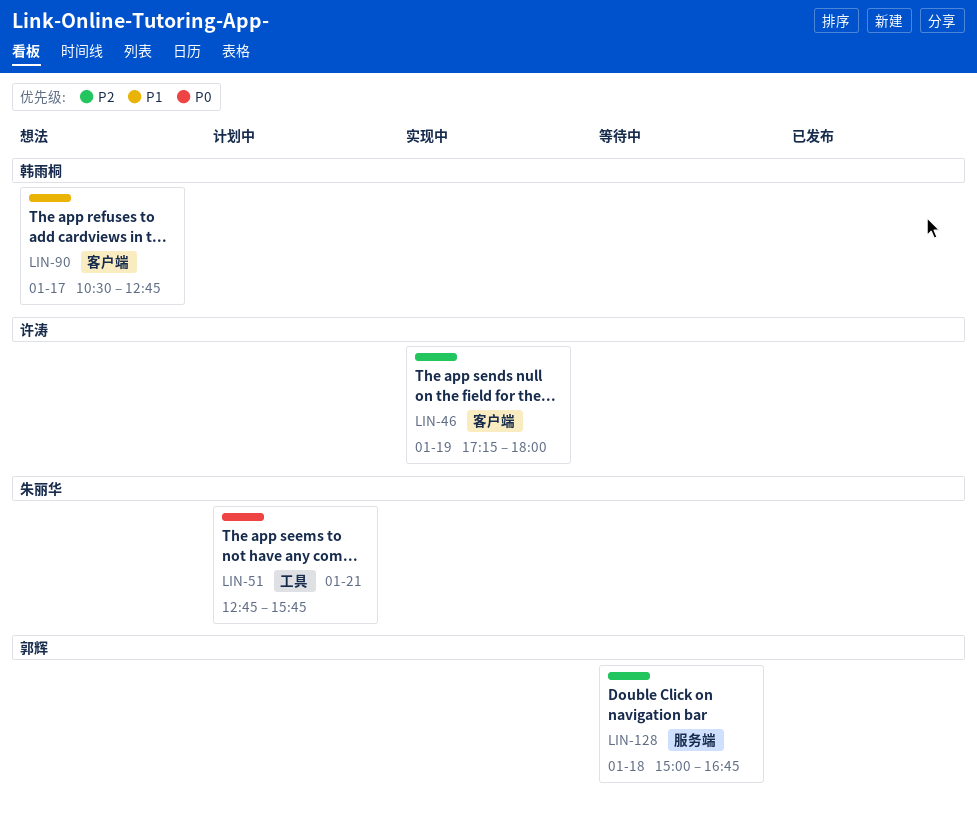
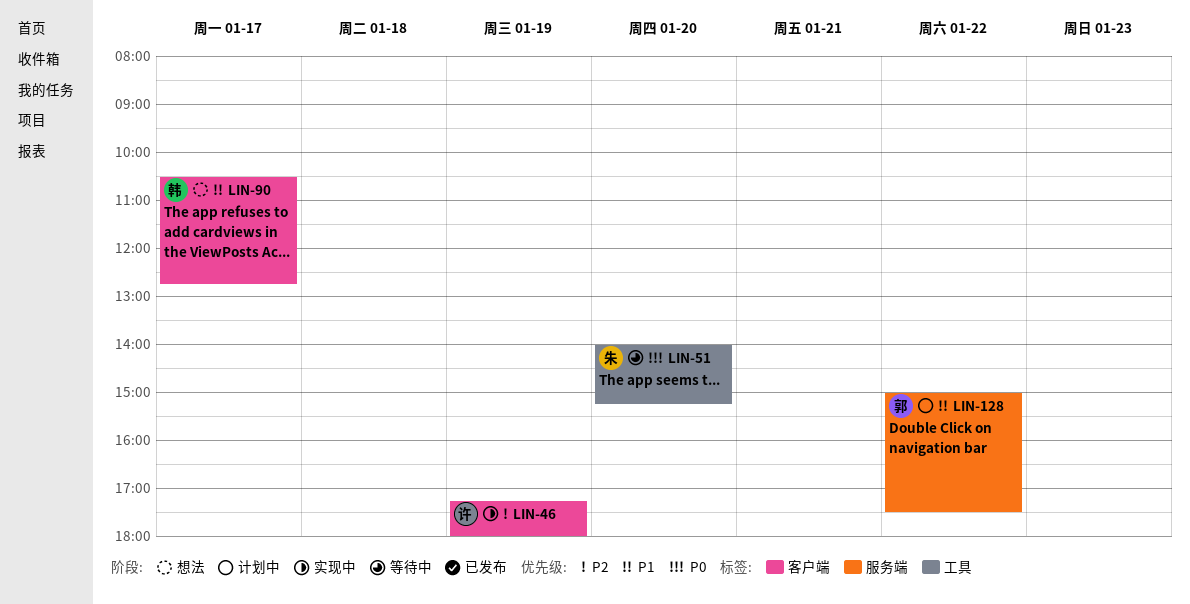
LIN-51, status: 计划中 -> 等待中
LIN-51, day: Jan 21 -> Jan 20
LIN-51, begins: 12:45 -> 14:00
LIN-51, ends: 15:45 -> 15:15
LIN-128, status: 等待中 -> 计划中
LIN-128, priority: P2 -> P1
LIN-128, day: Jan 18 -> Jan 22
LIN-128, ends: 16:45 -> 17:30

